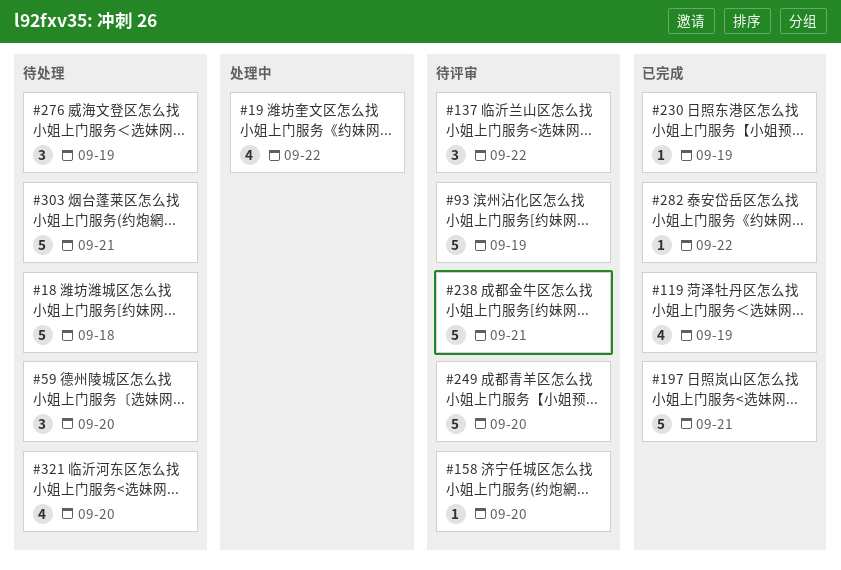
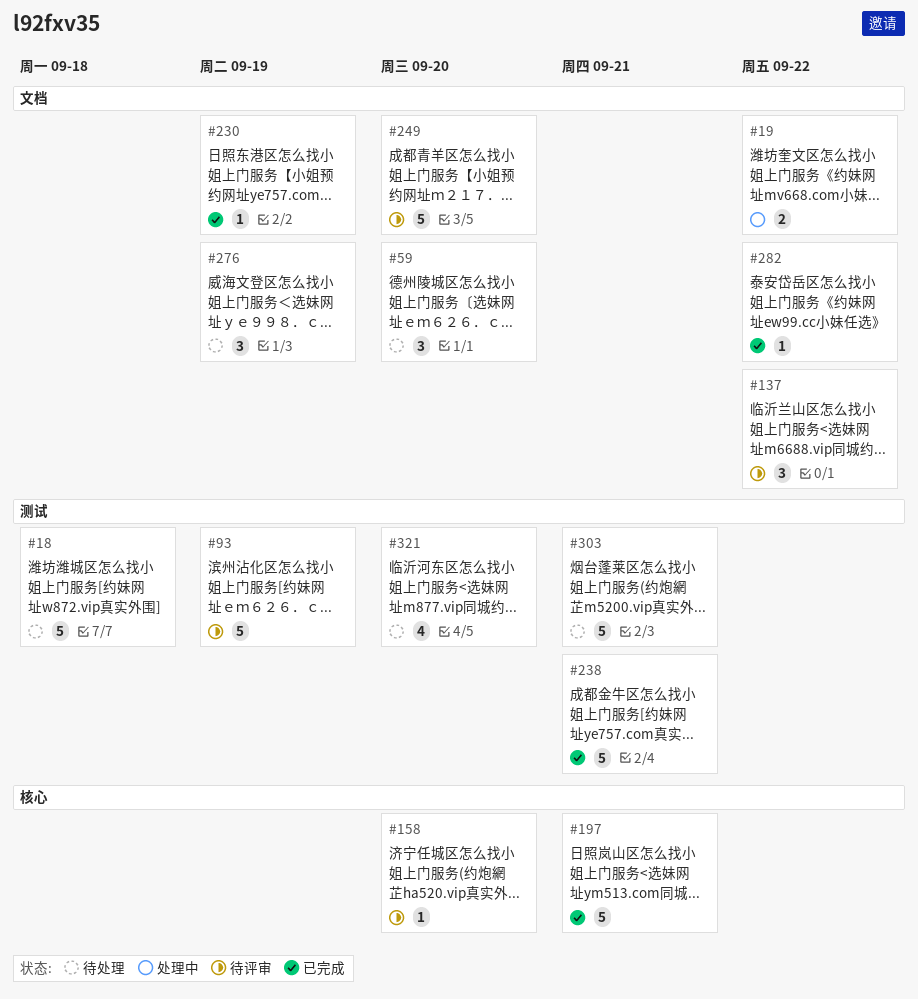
#19, estimate: 4 -> 2
#119: present -> none
#238, status: 待评审 -> 已完成

